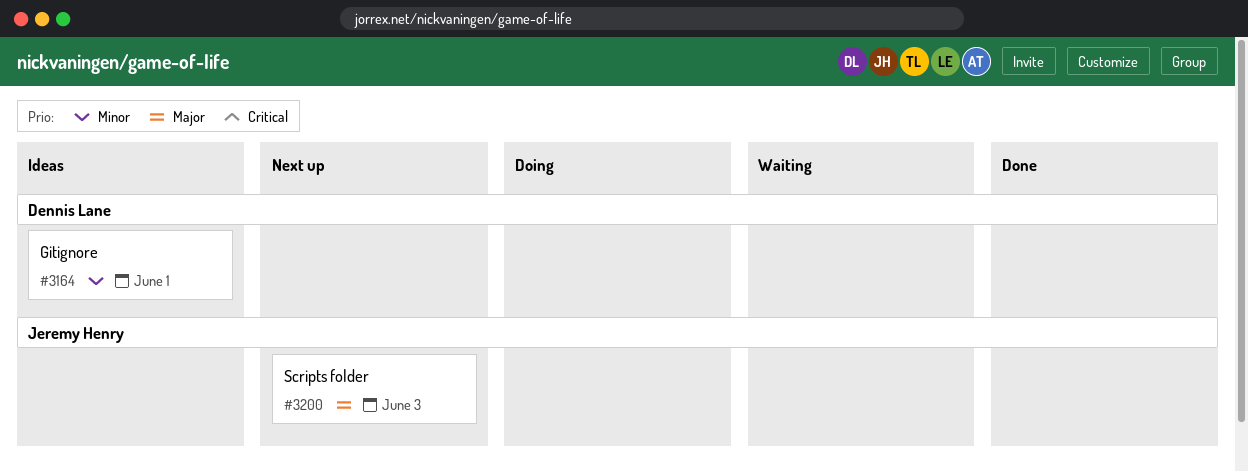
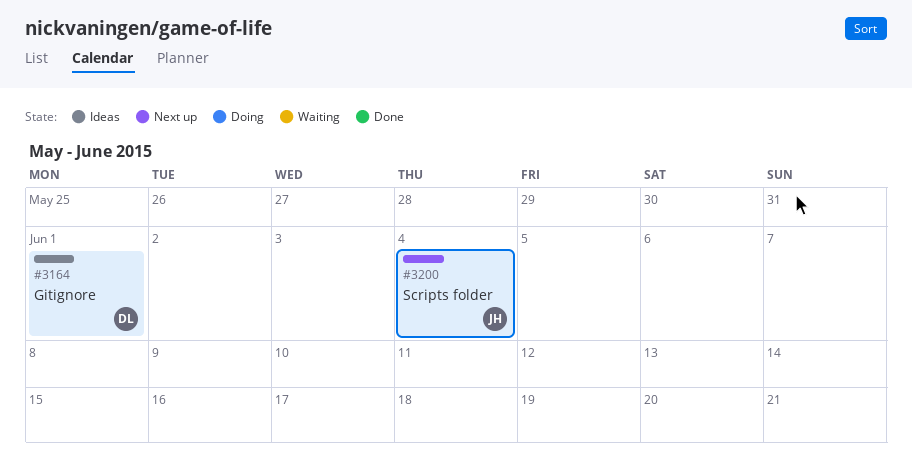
#3200, due: Jun 3 -> Jun 4

